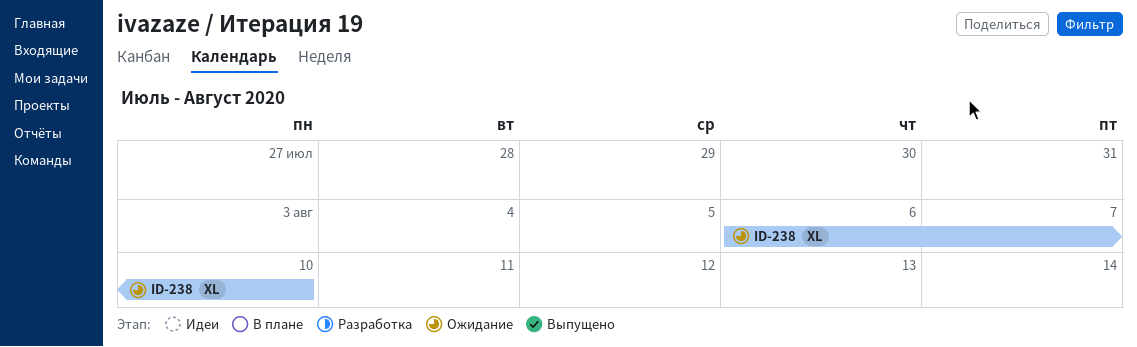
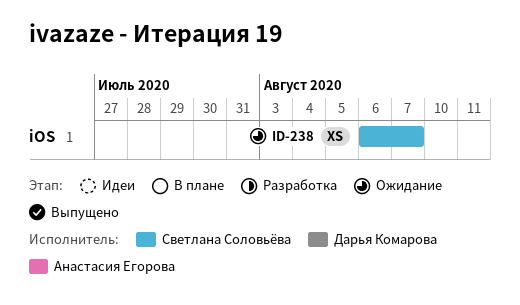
ID-238, estimate: XL -> XS
ID-238, due: Aug 10 -> Aug 7

